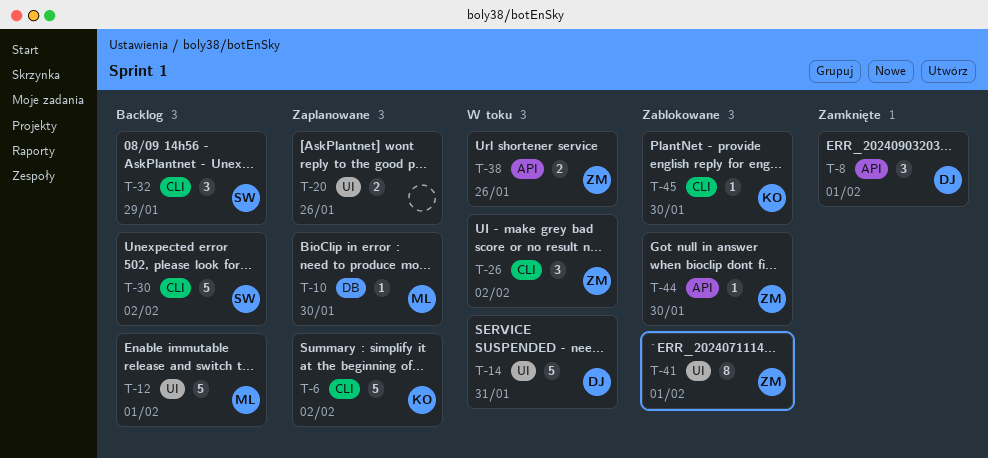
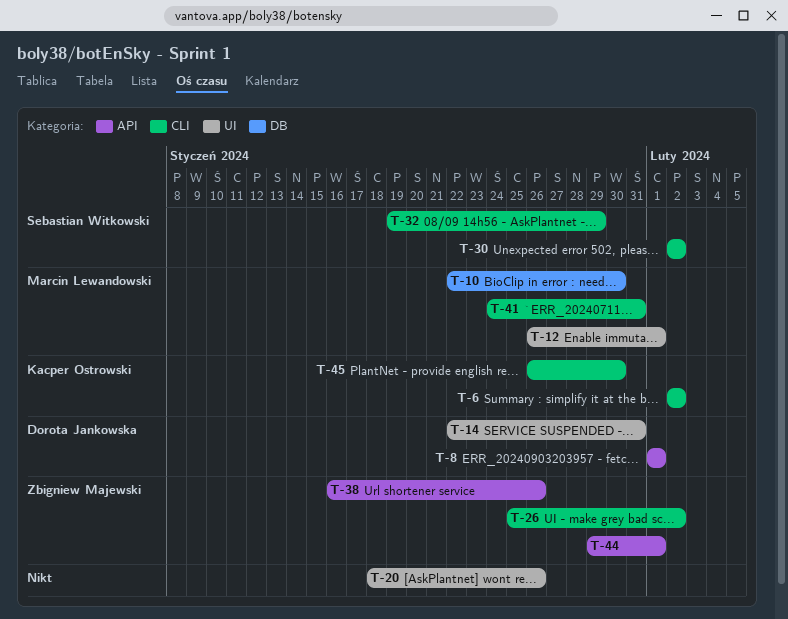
T-41, owner: Zbigniew Majewski -> Marcin Lewandowski
T-41, label: UI -> CLI
T-41, due: Feb 1 -> Jan 31
T-44, due: Jan 30 -> Feb 1

